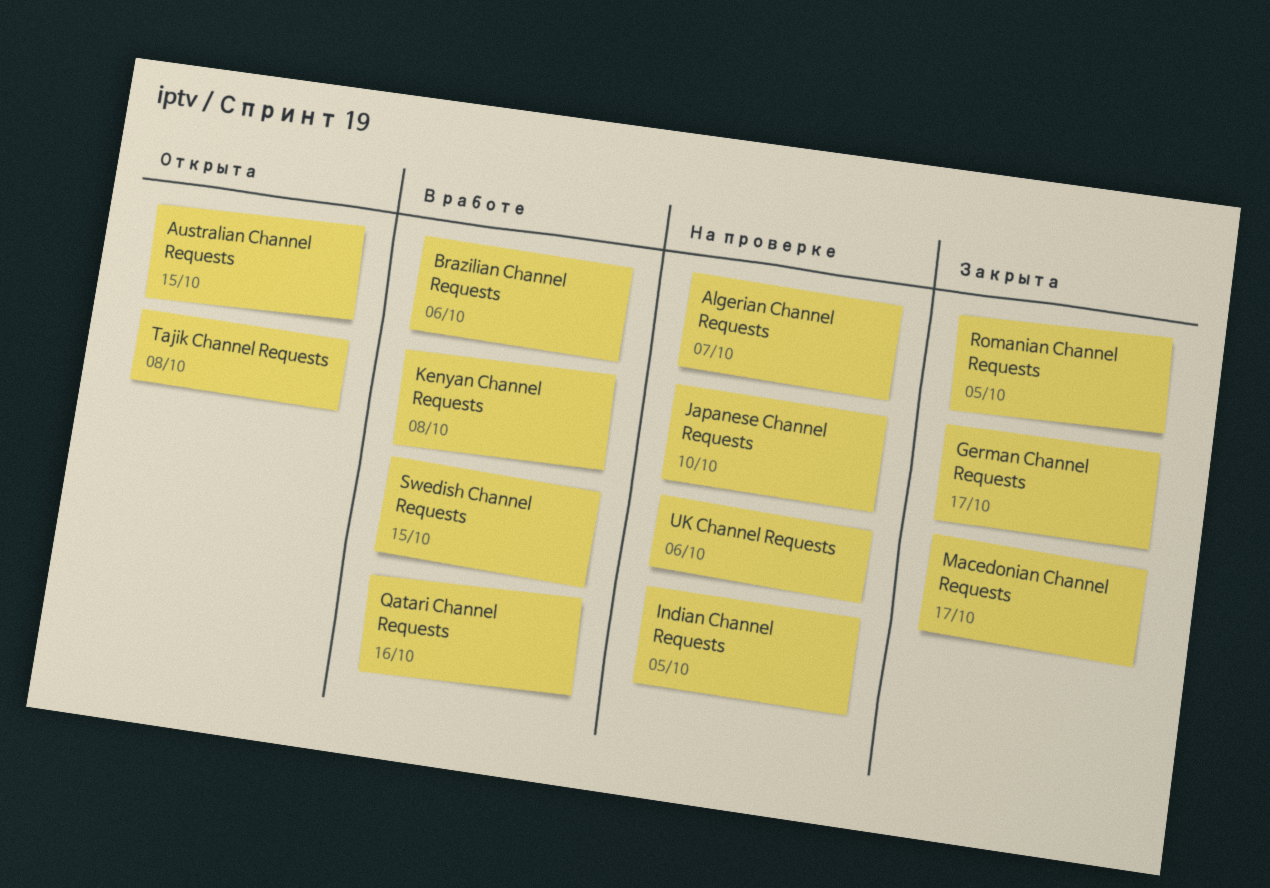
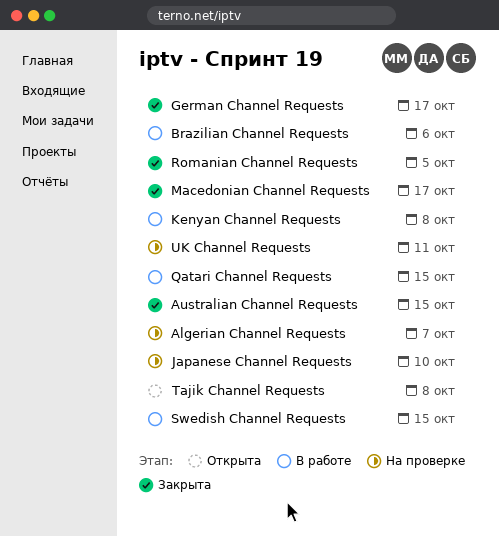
Australian Channel Requests, status: Открыта -> Закрыта
Indian Channel Requests: present -> none
Qatari Channel Requests, due: Oct 16 -> Oct 15
UK Channel Requests, due: Oct 6 -> Oct 11

